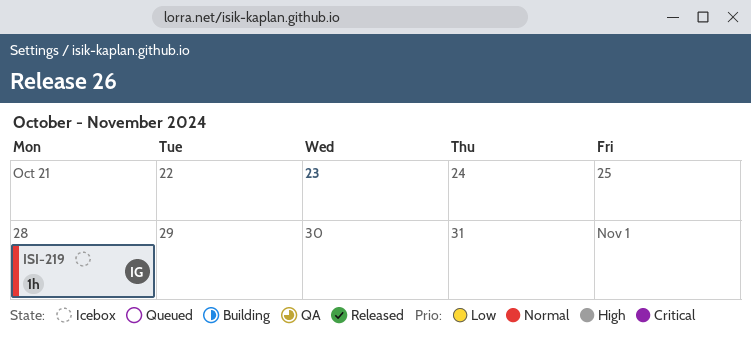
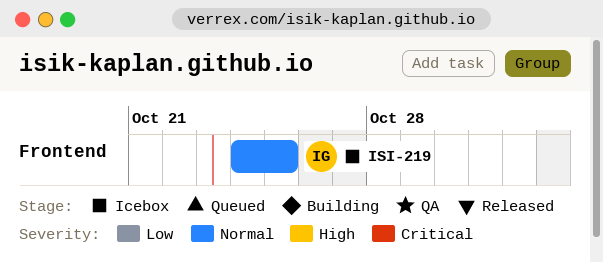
ISI-219, due: Oct 28 -> Oct 25

